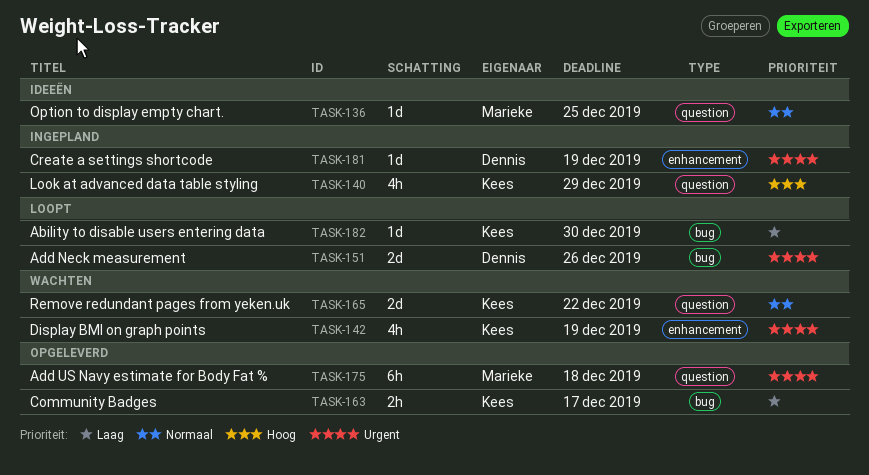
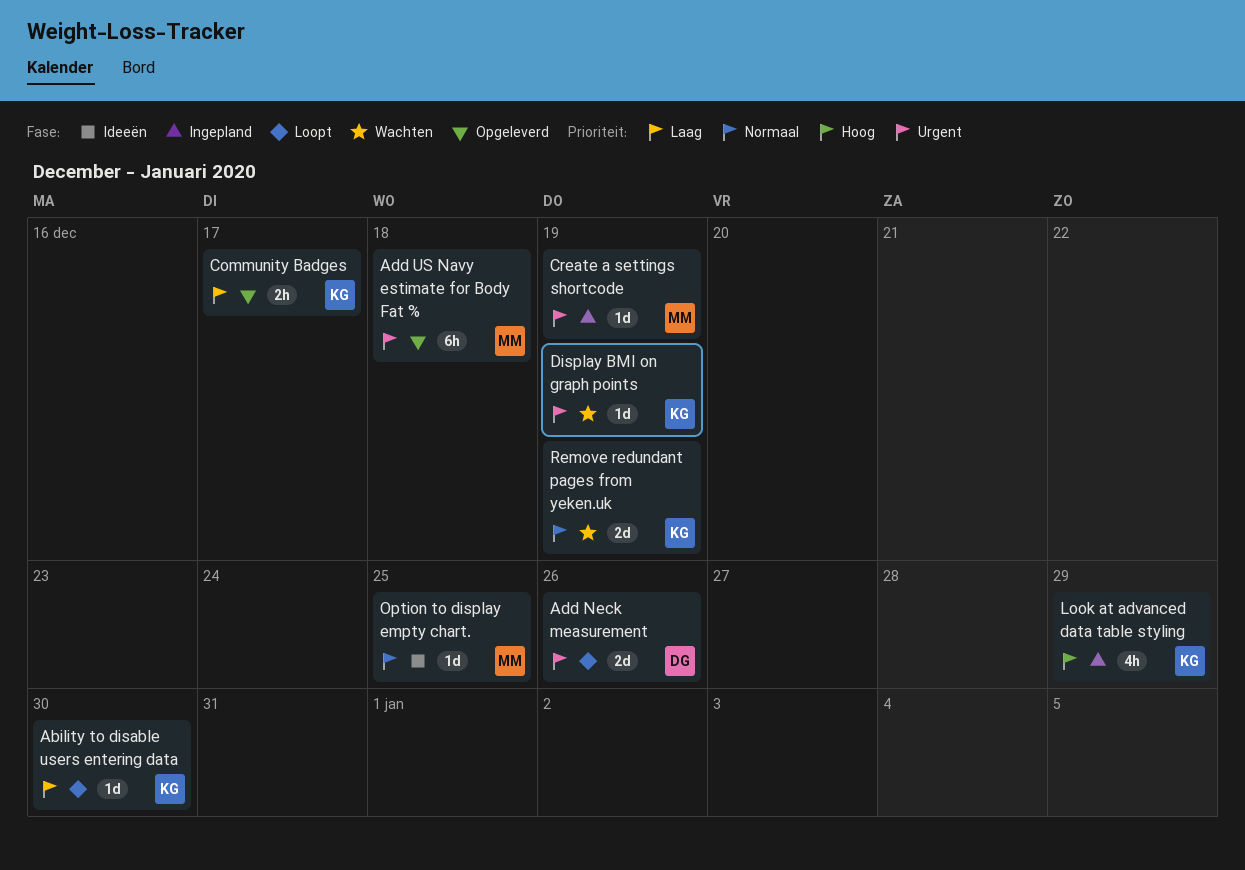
Create a settings shortcode, owner: Dennis -> Marieke
Display BMI on graph points, estimate: 4h -> 1d
Remove redundant pages from yeken.uk, due: Dec 22 -> Dec 19

